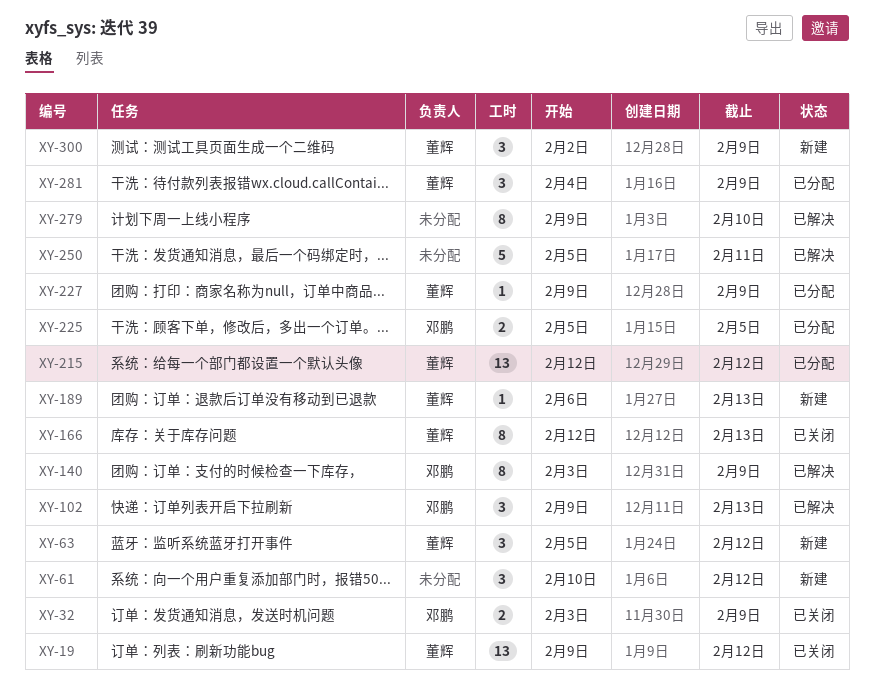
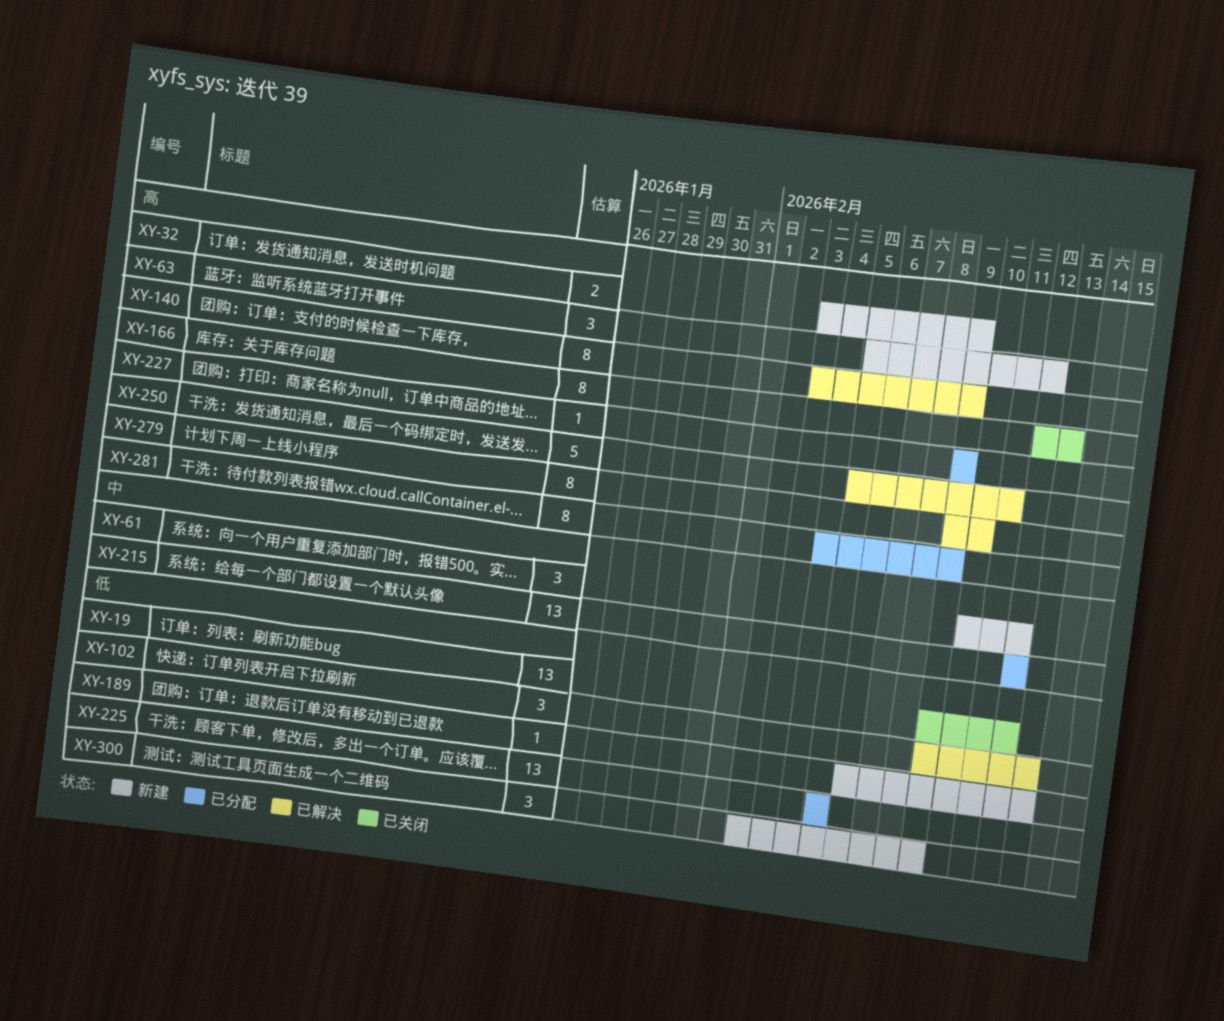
XY-32, status: 已关闭 -> 新建
XY-225, estimate: 2 -> 13
XY-281, estimate: 3 -> 8

